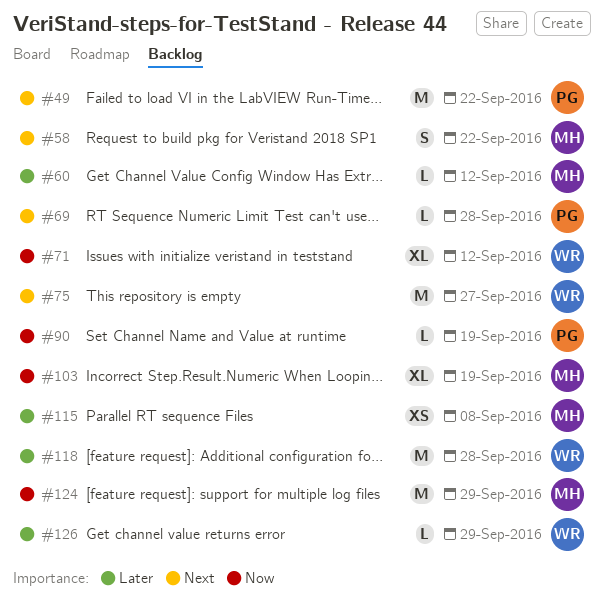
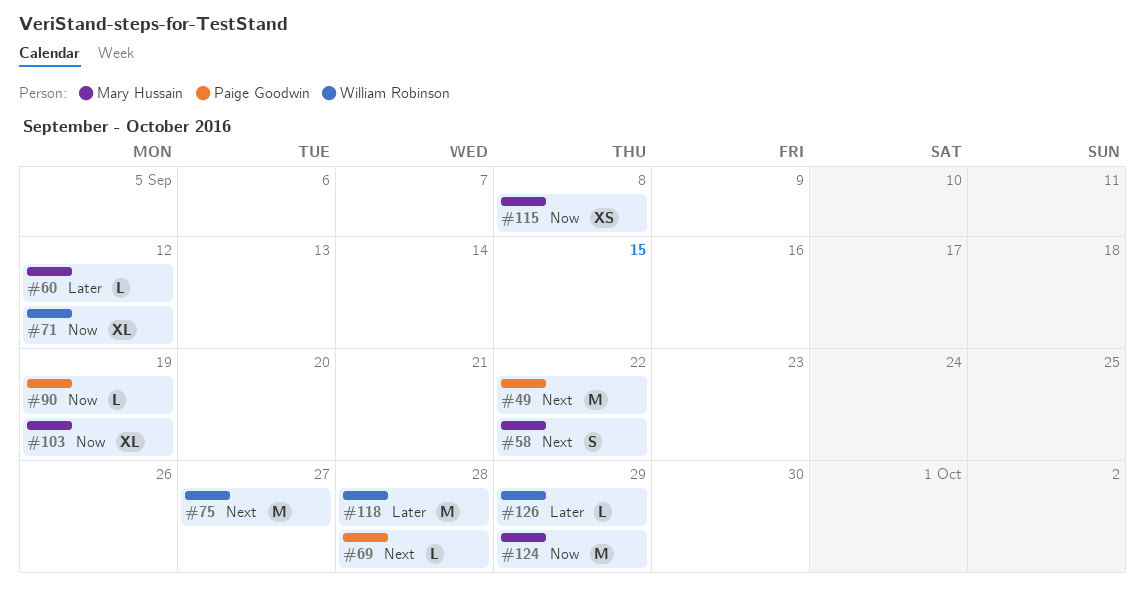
#115, priority: Later -> Now

